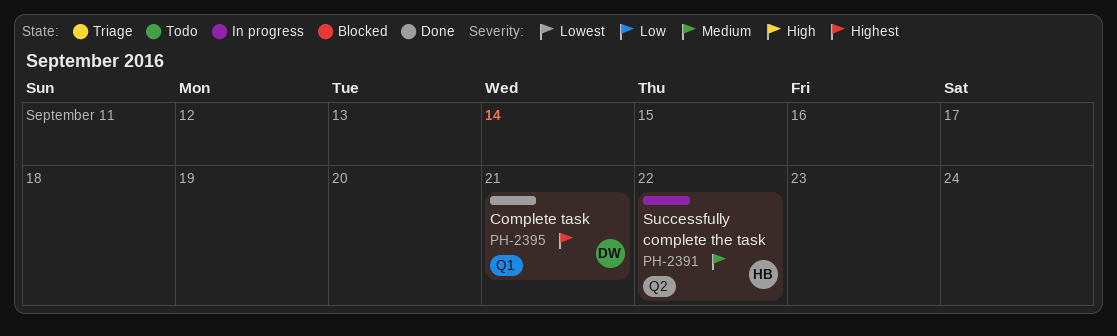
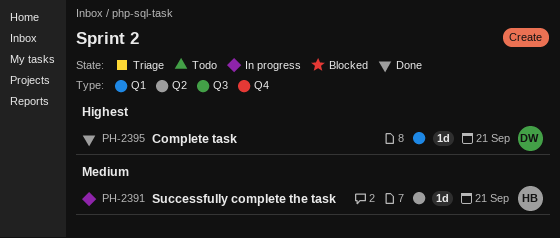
PH-2391, due: Sep 22 -> Sep 21

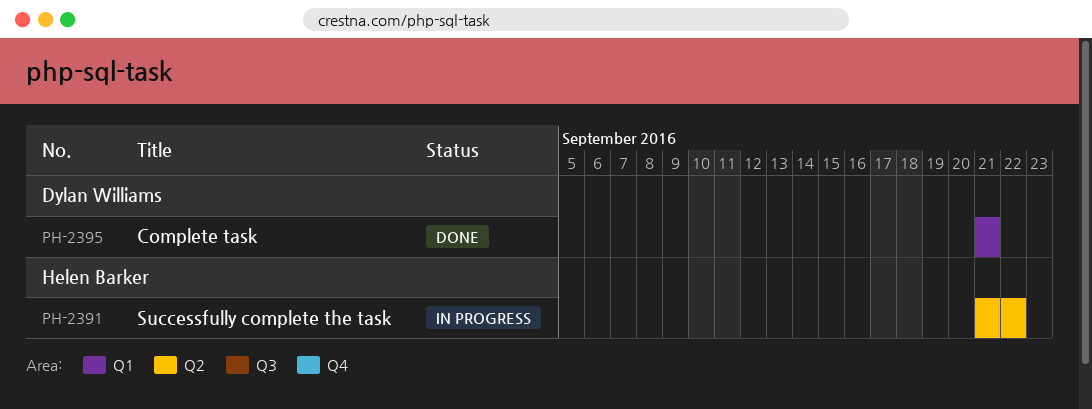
PH-2391, due: Sep 21 -> Sep 22

